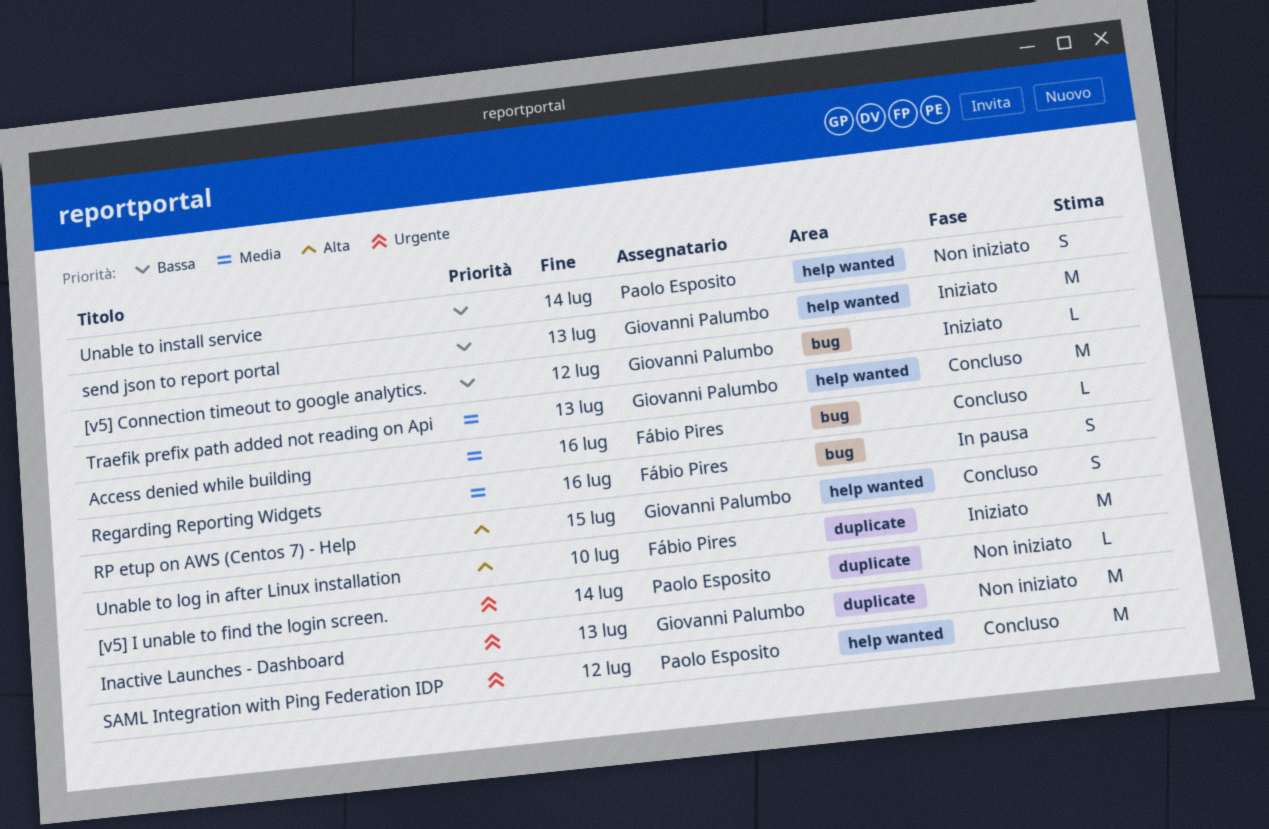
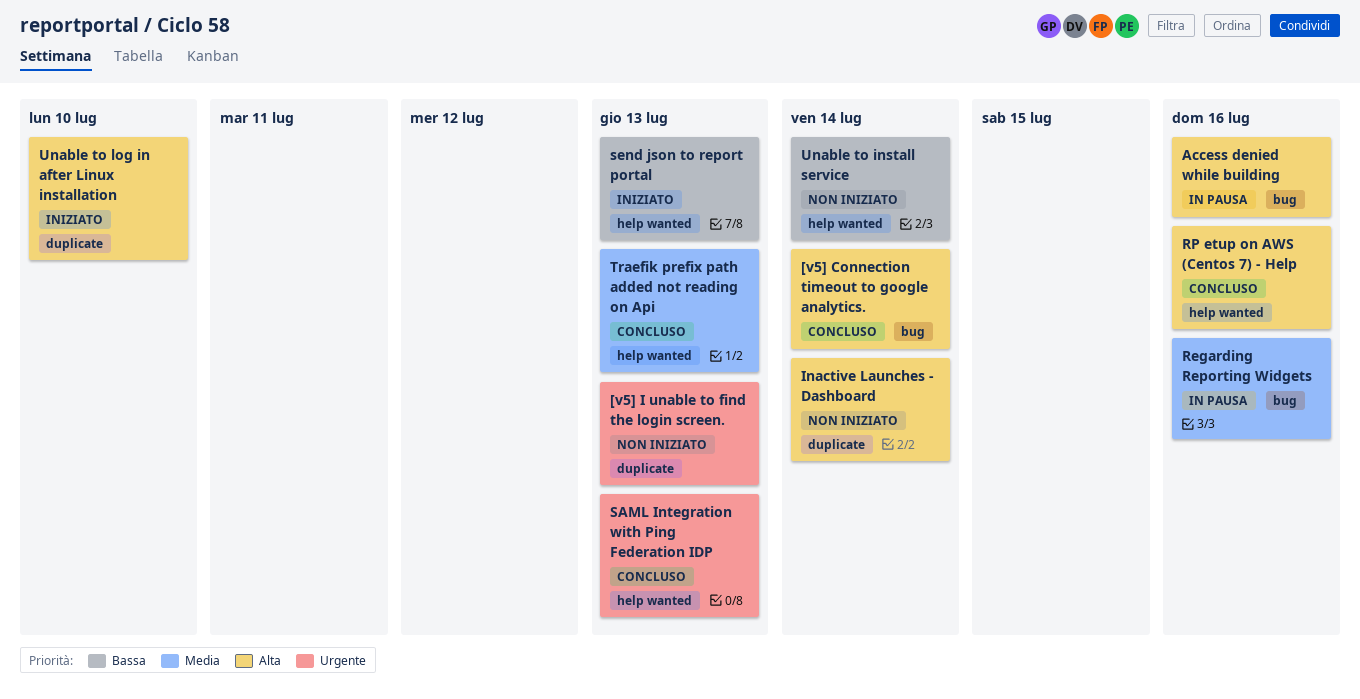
[v5] Connection timeout to google analytics., status: Iniziato -> Concluso
[v5] Connection timeout to google analytics., priority: Bassa -> Alta
[v5] Connection timeout to google analytics., due: Jul 12 -> Jul 14
[v5] I unable to find the login screen., due: Jul 14 -> Jul 13
Access denied while building, status: Concluso -> In pausa
Access denied while building, priority: Media -> Alta
Inactive Launches - Dashboard, priority: Urgente -> Alta
Inactive Launches - Dashboard, due: Jul 13 -> Jul 14
RP etup on AWS (Centos 7) - Help, due: Jul 15 -> Jul 16
SAML Integration with Ping Federation IDP, due: Jul 12 -> Jul 13

